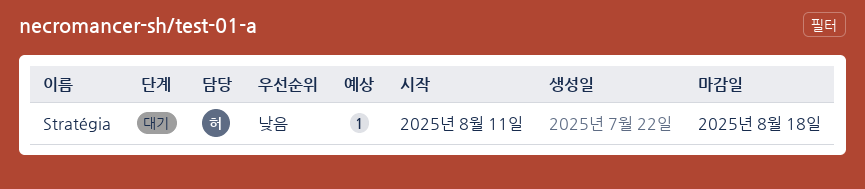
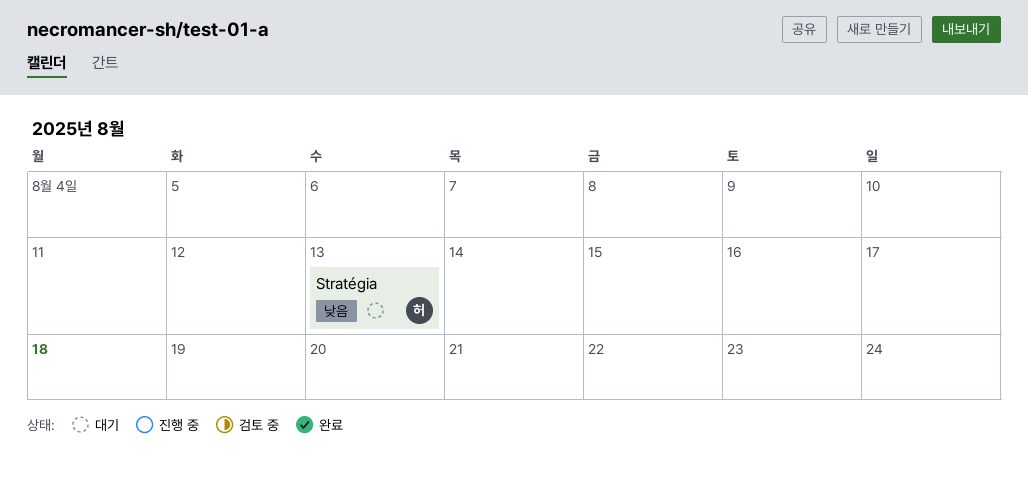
Stratégia, due: Aug 18 -> Aug 13

